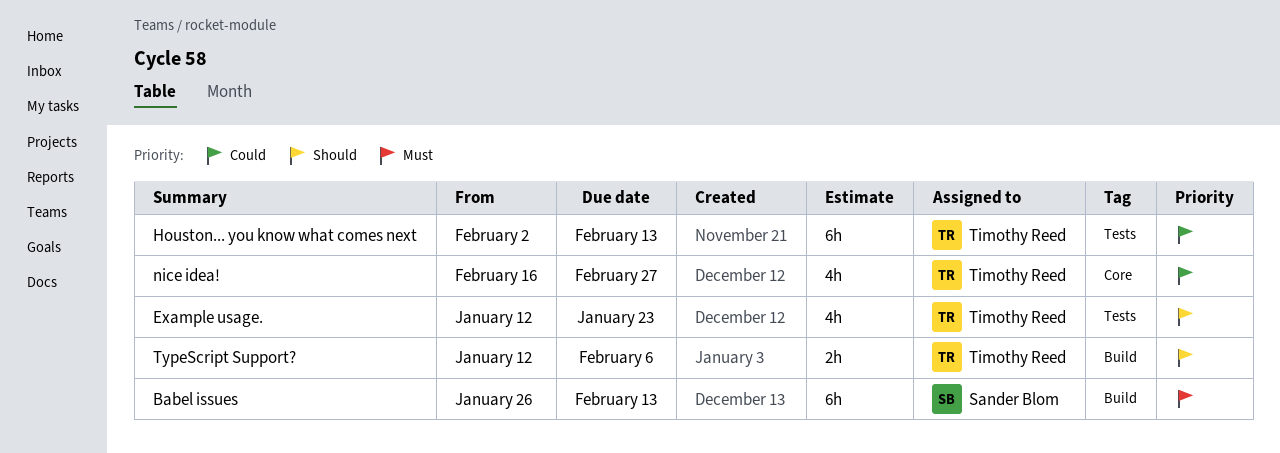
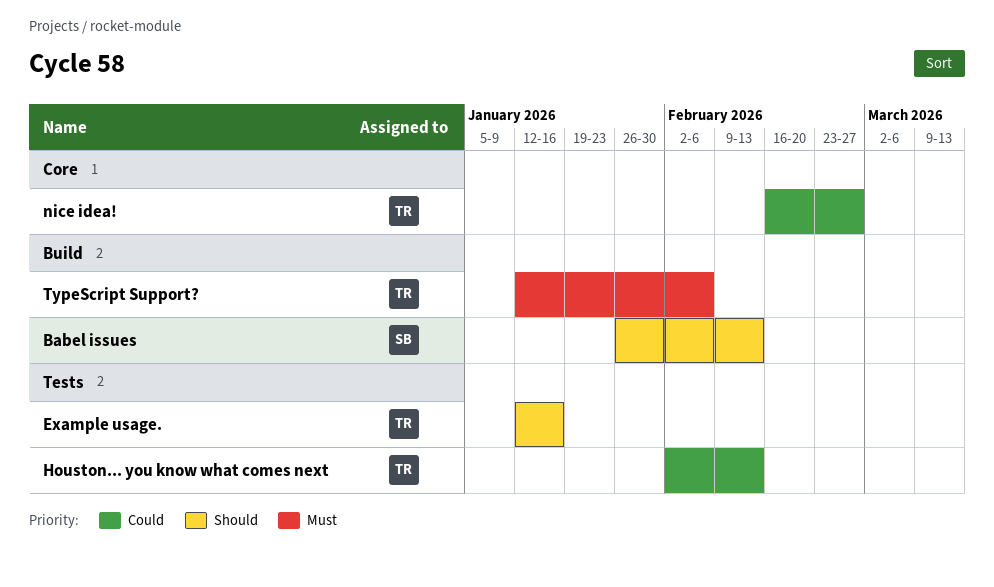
Babel issues, priority: Must -> Should
Example usage., due: Jan 23 -> Jan 16
TypeScript Support?, priority: Should -> Must

